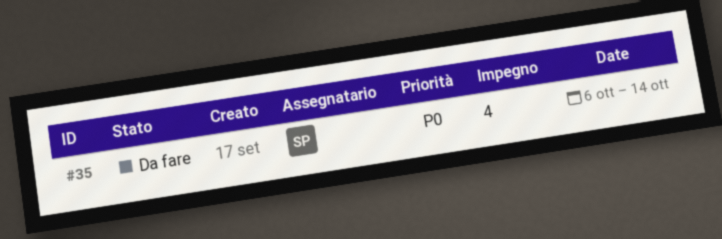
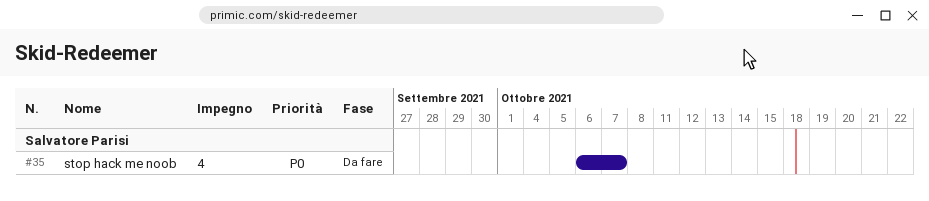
#35, due: Oct 14 -> Oct 7

